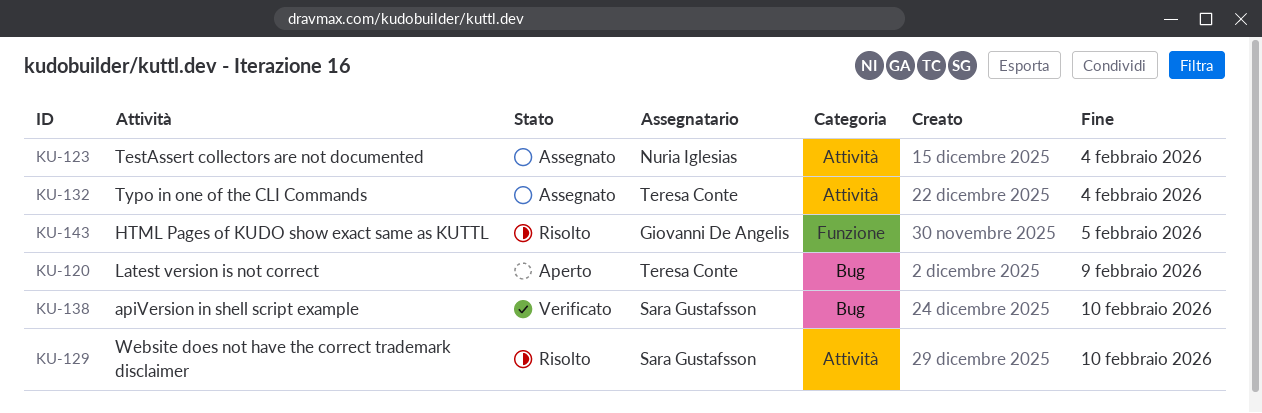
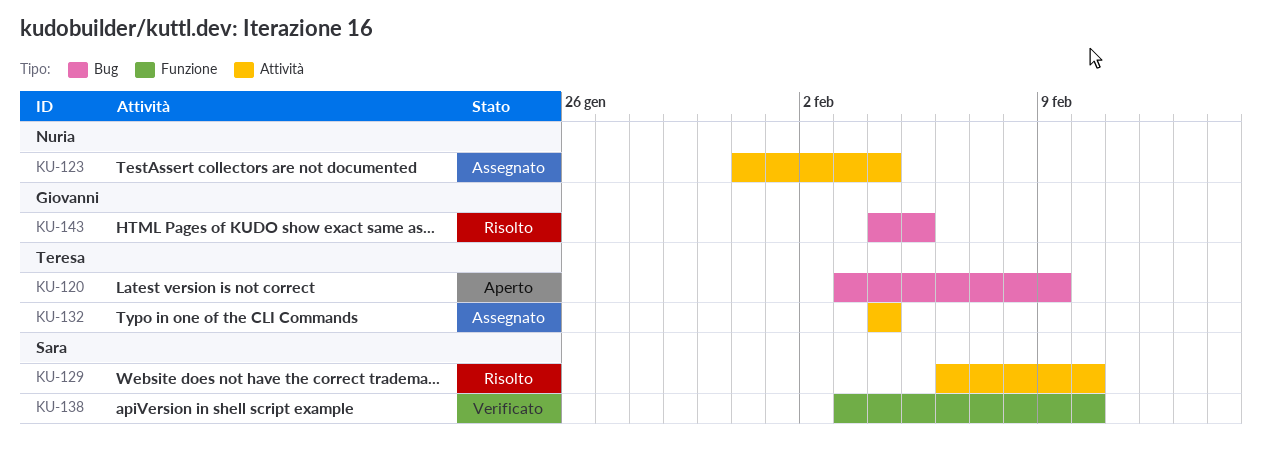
KU-138, label: Bug -> Funzione
KU-143, label: Funzione -> Bug

